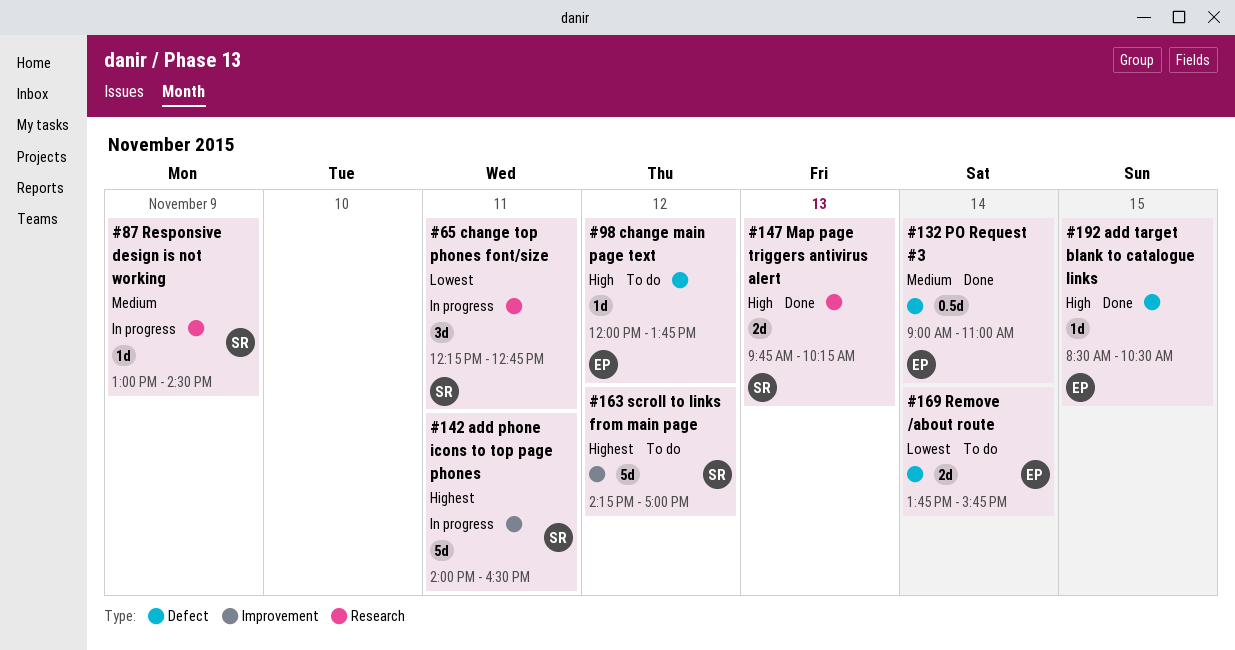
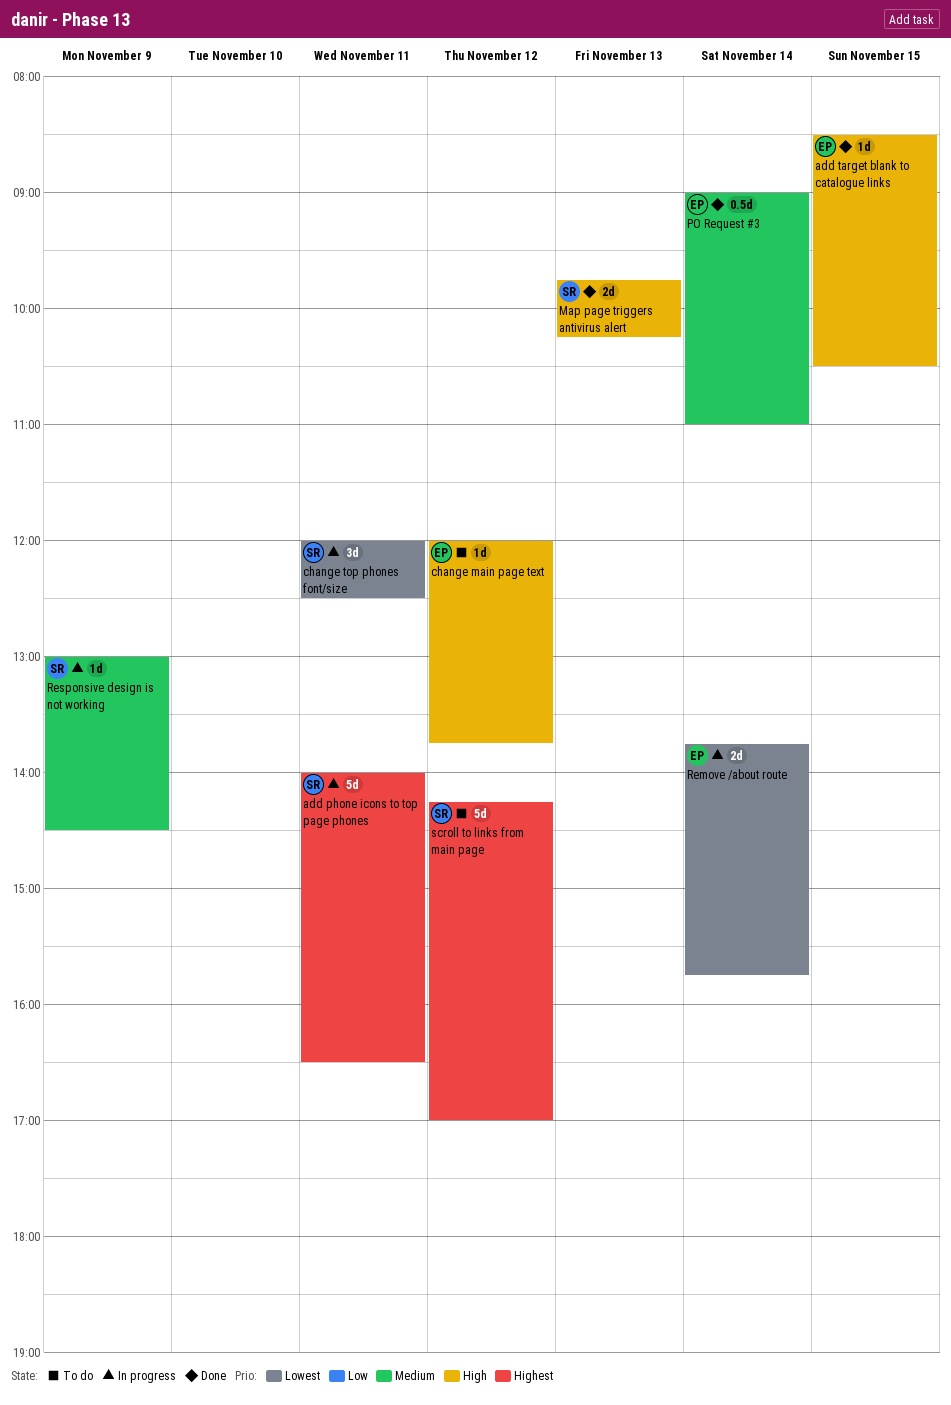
change top phones font/size, begins: 12:15 -> 12:00
change top phones font/size, ends: 12:45 -> 12:30
Remove /about route, status: To do -> In progress

